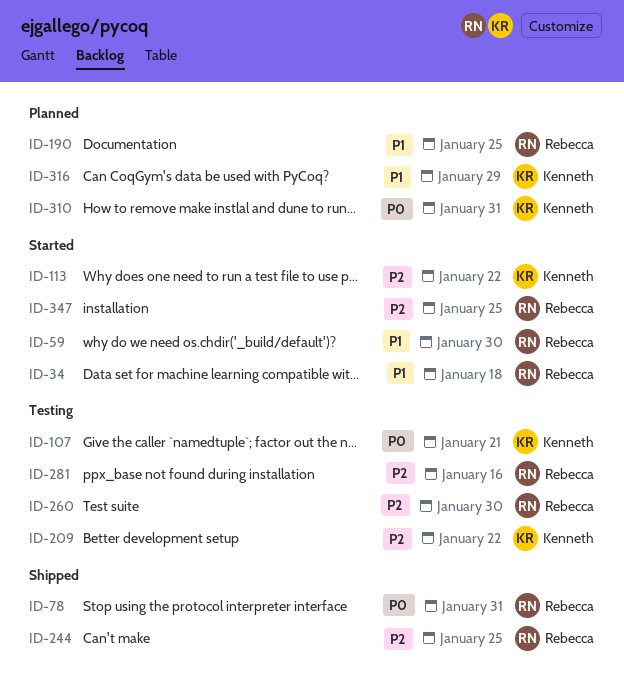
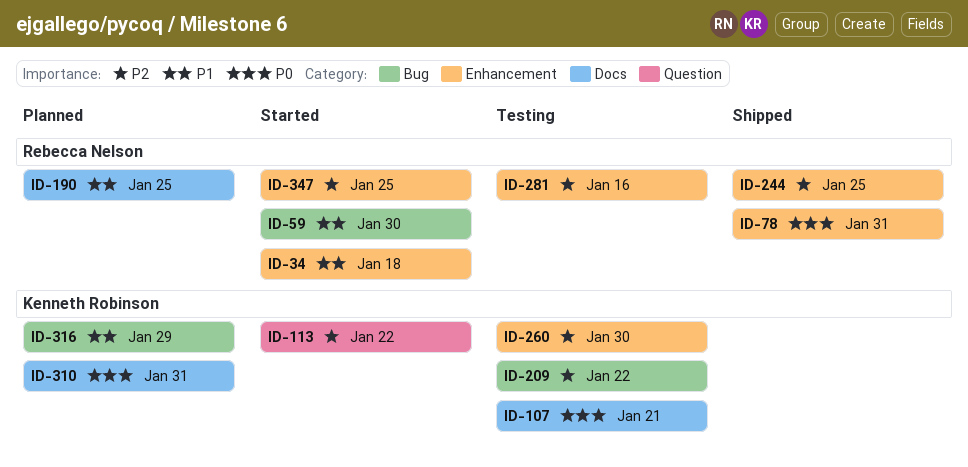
ID-260, owner: Rebecca Nelson -> Kenneth Robinson

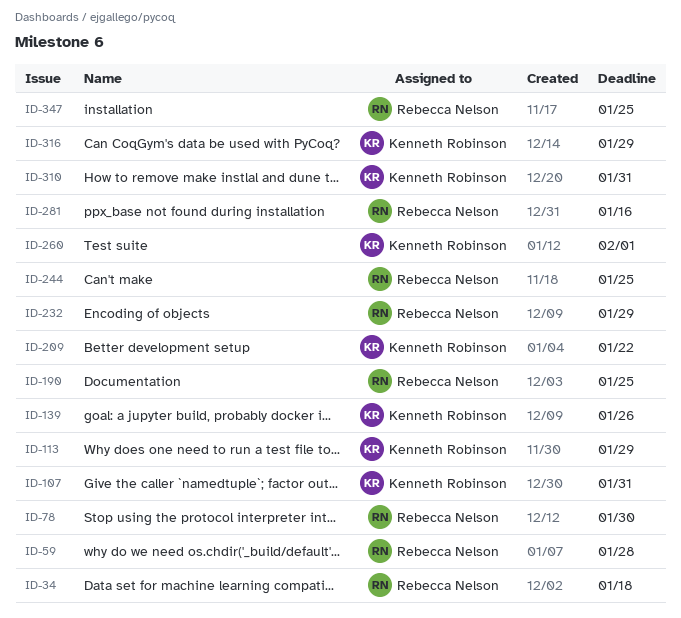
ID-59, due: Jan 30 -> Jan 28
ID-78, due: Jan 31 -> Jan 30
ID-107, due: Jan 21 -> Jan 31
ID-113, due: Jan 22 -> Jan 29
ID-139: none -> present
ID-232: none -> present
ID-260, due: Jan 30 -> Feb 1

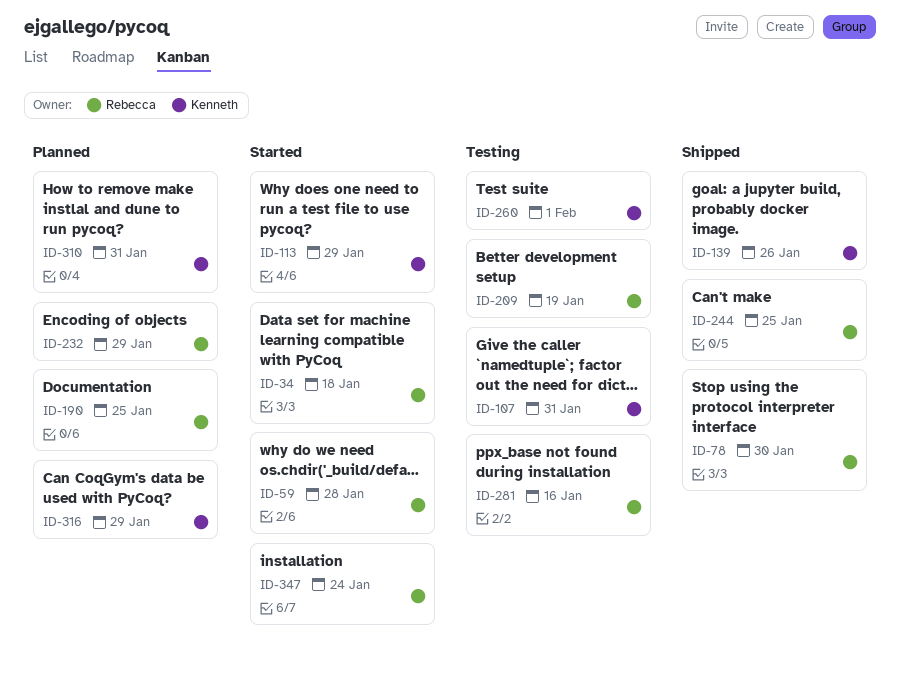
ID-209, owner: Kenneth Robinson -> Rebecca Nelson
ID-209, due: Jan 22 -> Jan 19
ID-347, due: Jan 25 -> Jan 24

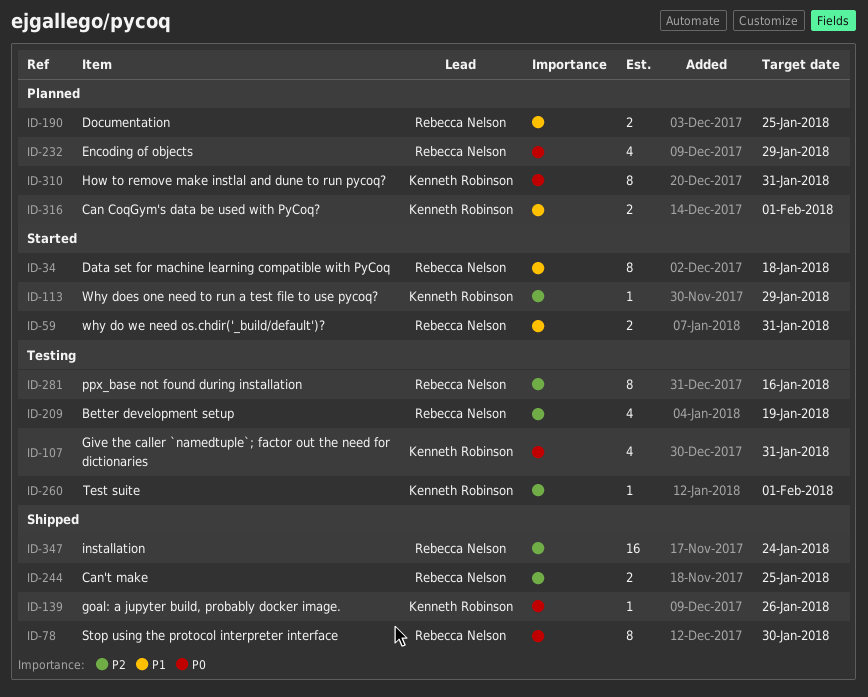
ID-59, due: Jan 28 -> Jan 31
ID-316, due: Jan 29 -> Feb 1
ID-347, status: Started -> Shipped

